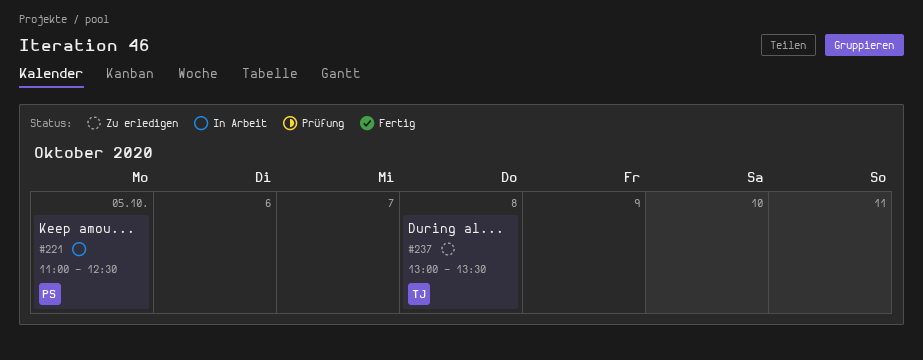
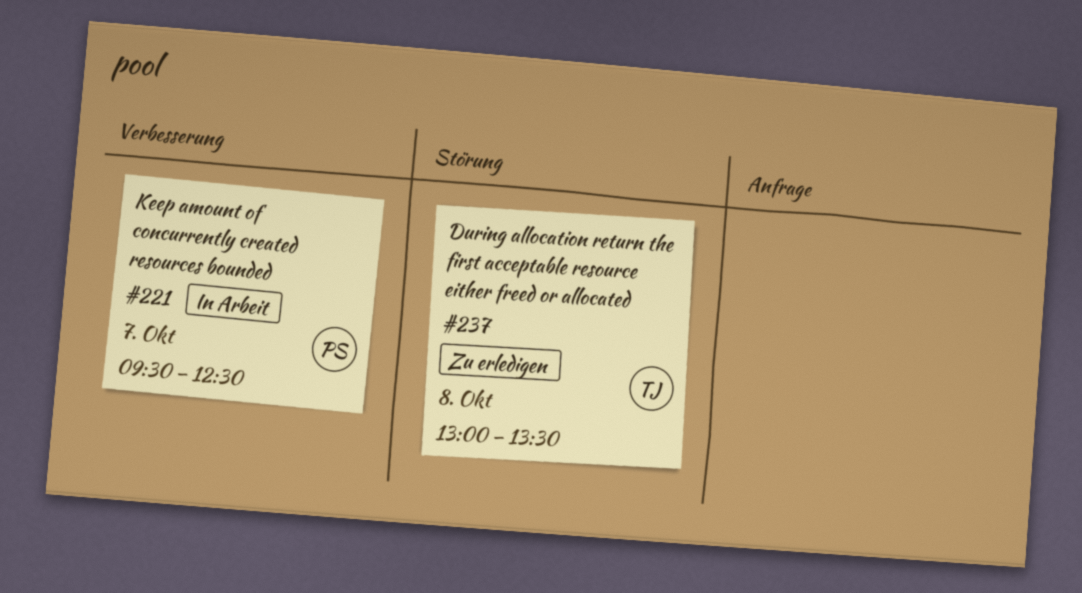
#221, day: Oct 5 -> Oct 7
#221, begins: 11:00 -> 09:30

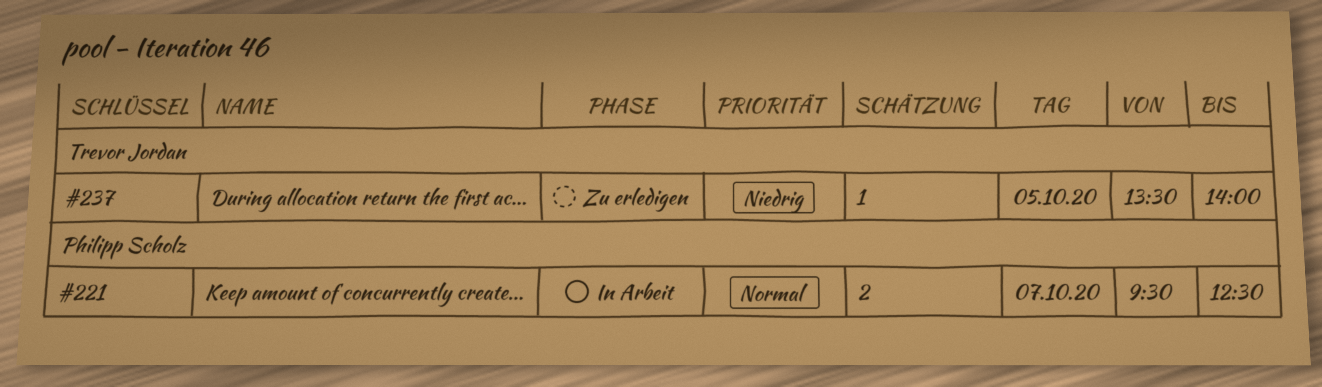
#237, day: Oct 8 -> Oct 5
#237, begins: 13:00 -> 13:30
#237, ends: 13:30 -> 14:00

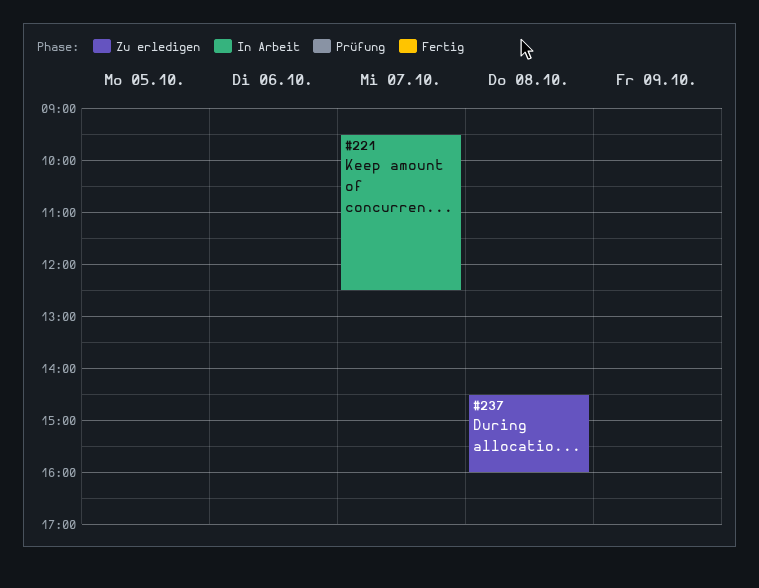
#237, day: Oct 5 -> Oct 8
#237, begins: 13:30 -> 14:30
#237, ends: 14:00 -> 16:00

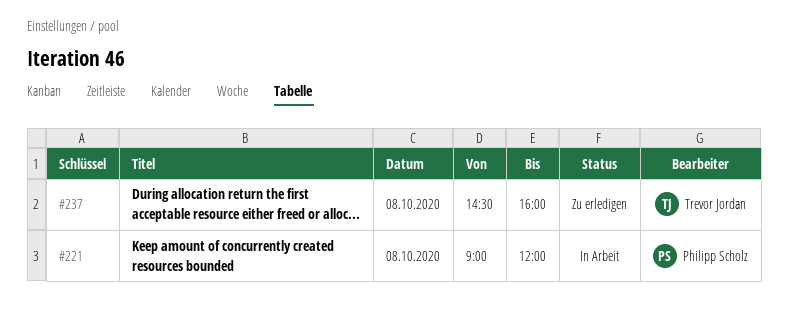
#221, day: Oct 7 -> Oct 8
#221, begins: 09:30 -> 09:00
#221, ends: 12:30 -> 12:00

